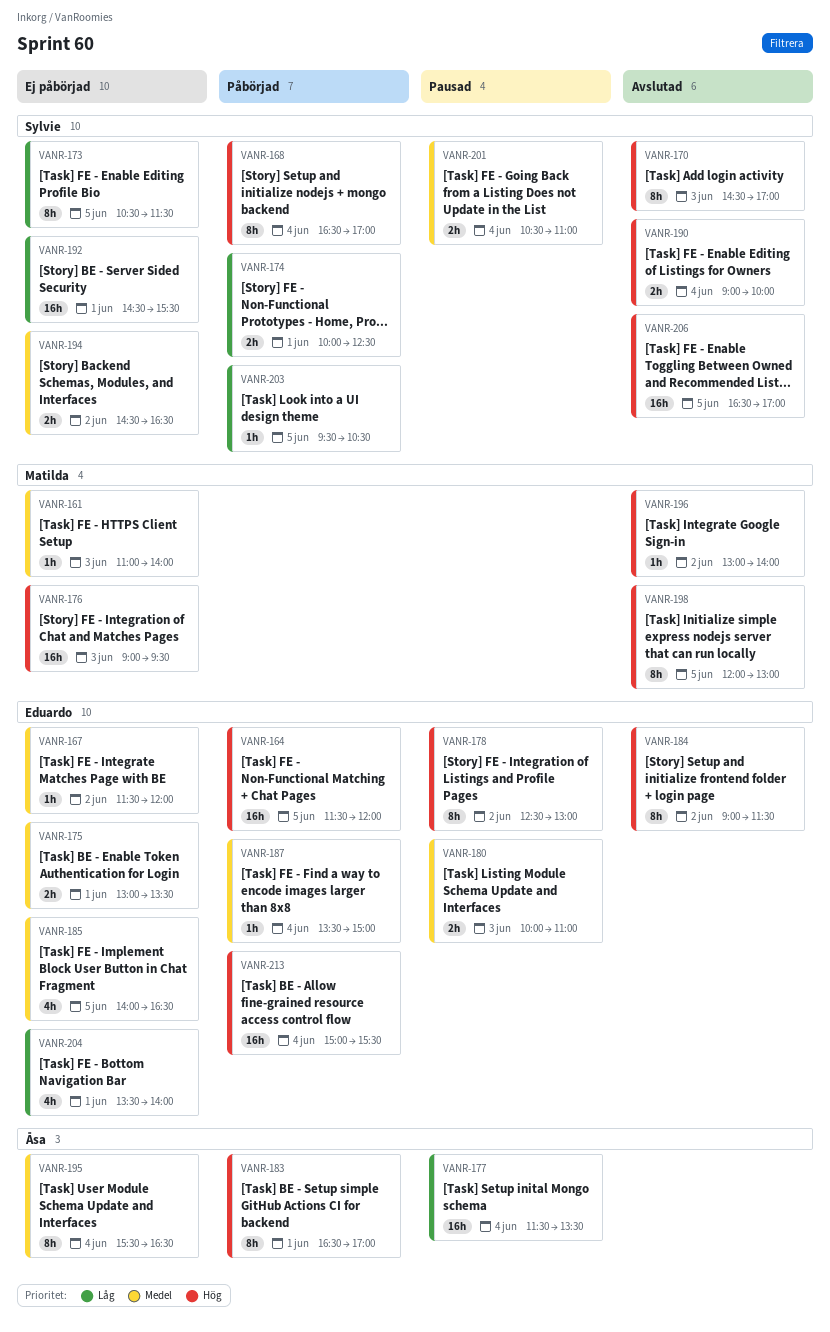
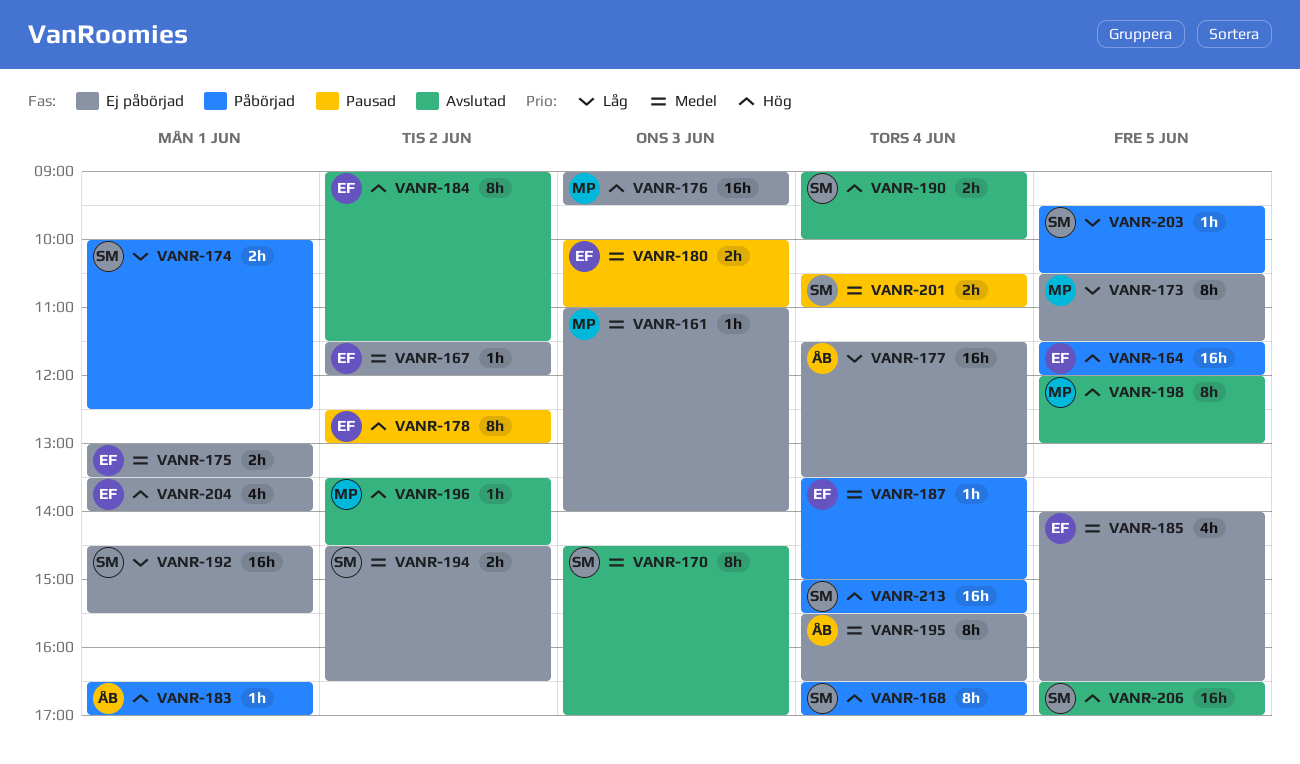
VANR-170, priority: Hög -> Medel
VANR-173, owner: Sylvie -> Matilda
VANR-177, status: Pausad -> Ej påbörjad
VANR-183, estimate: 8h -> 1h
VANR-196, begins: 13:00 -> 13:30
VANR-196, ends: 14:00 -> 14:30
VANR-204, priority: Låg -> Hög
VANR-213, owner: Eduardo -> Sylvie

